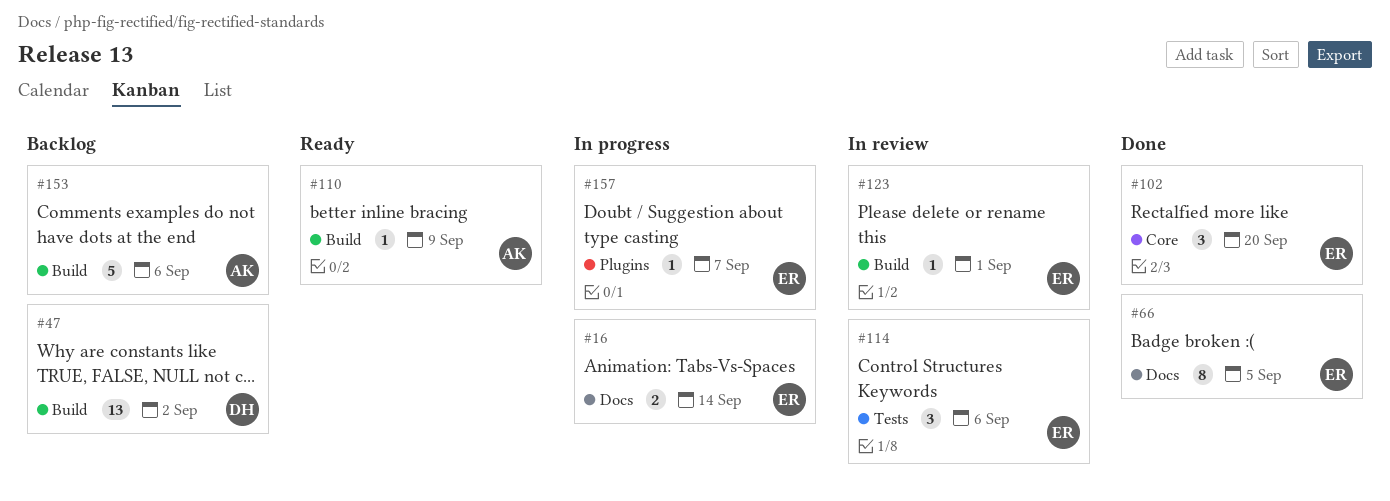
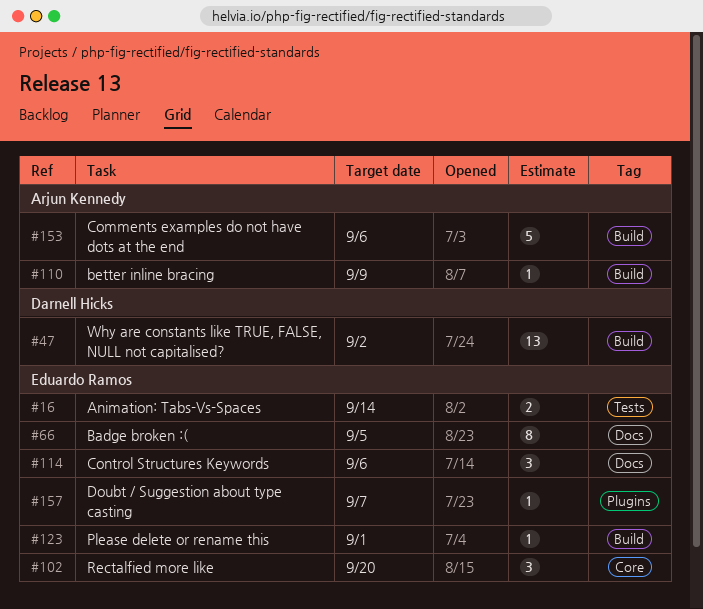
#16, label: Docs -> Tests
#114, label: Tests -> Docs

